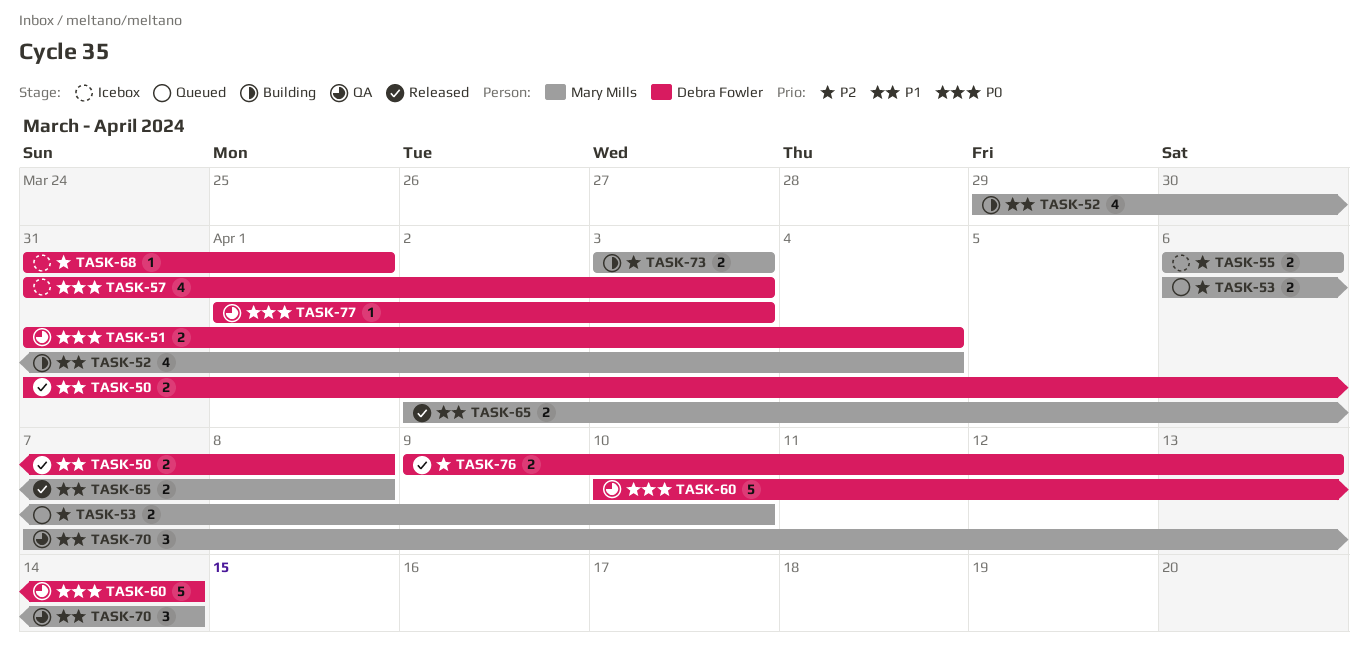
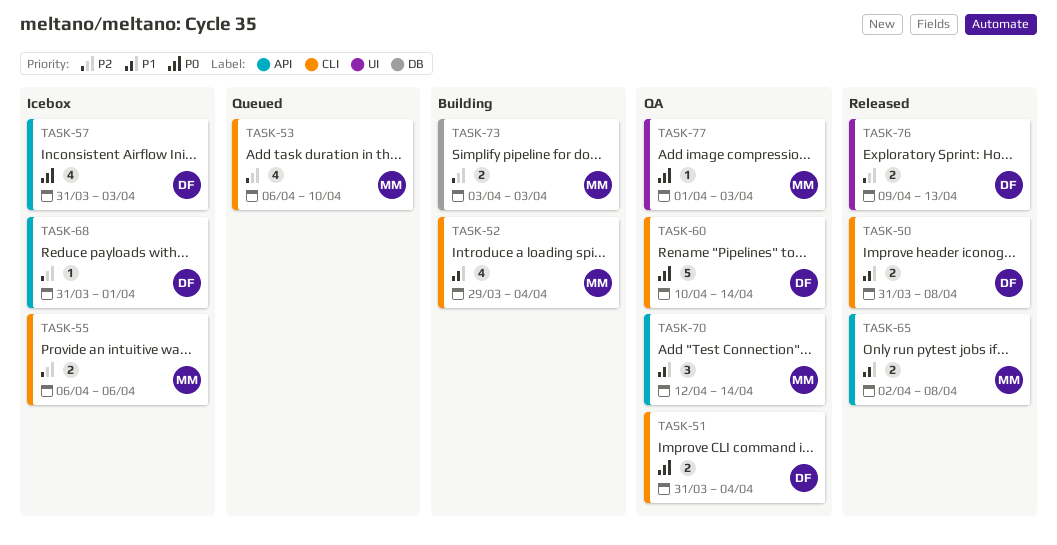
TASK-53, estimate: 2 -> 4
TASK-70, start: Apr 7 -> Apr 12
TASK-77, owner: Debra Fowler -> Mary Mills

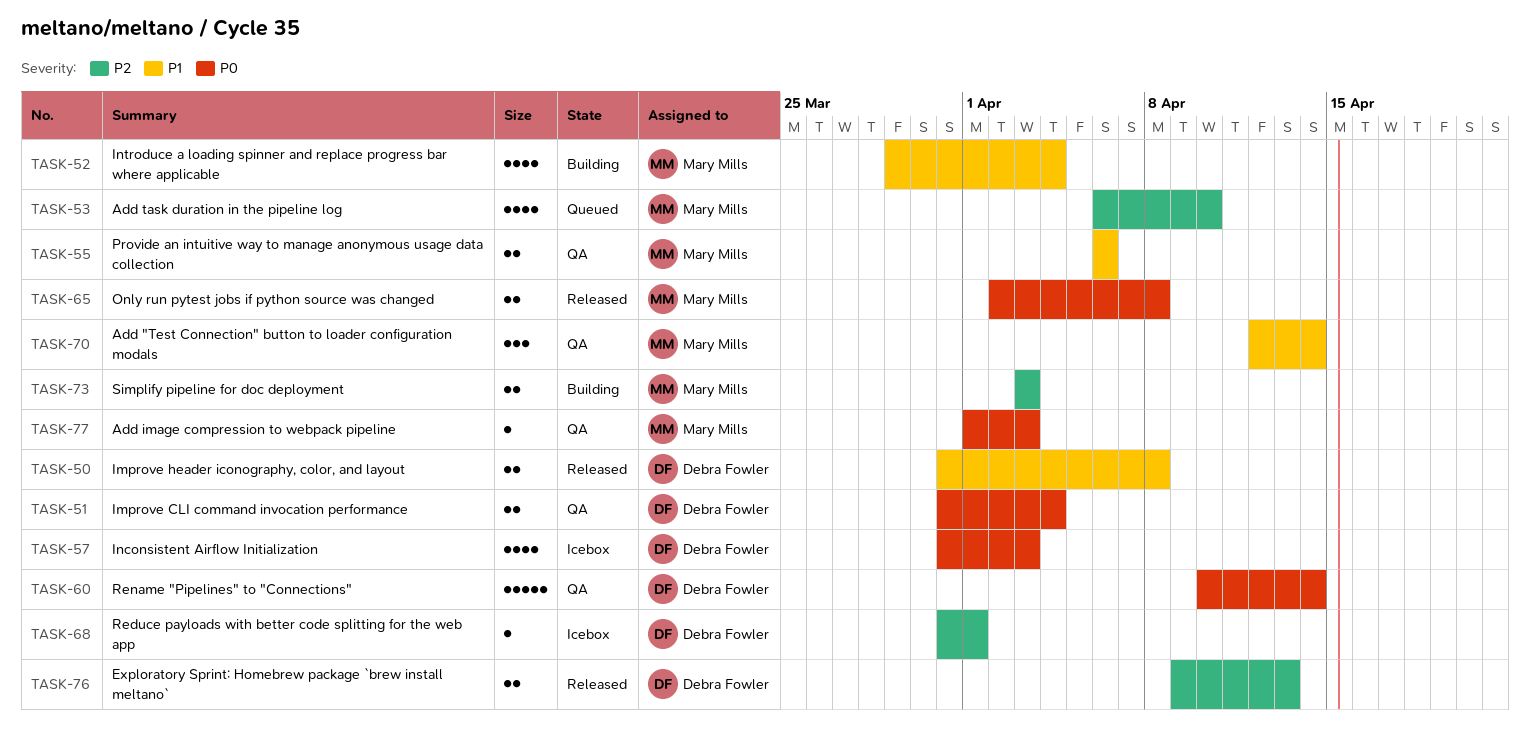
TASK-55, status: Icebox -> QA
TASK-55, priority: P2 -> P1
TASK-65, priority: P1 -> P0

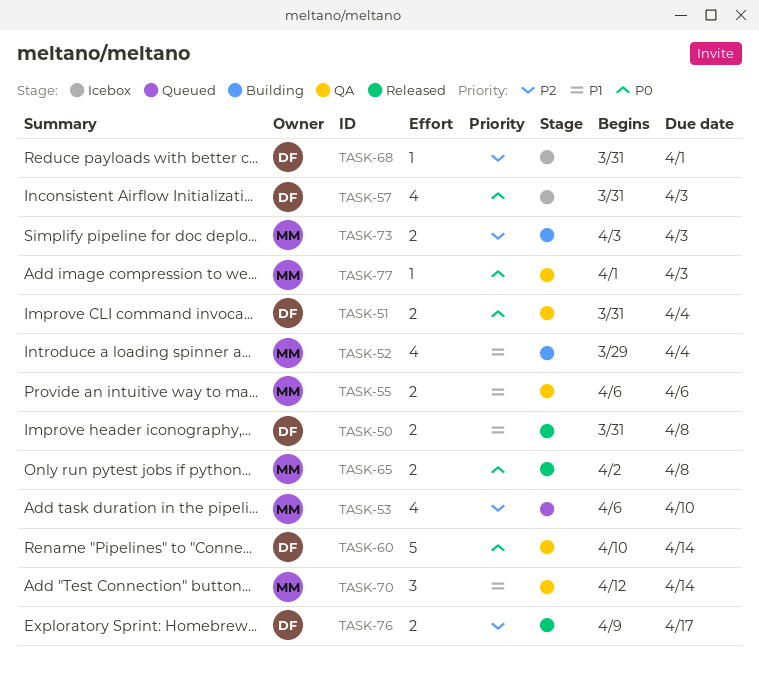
TASK-76, due: Apr 13 -> Apr 17

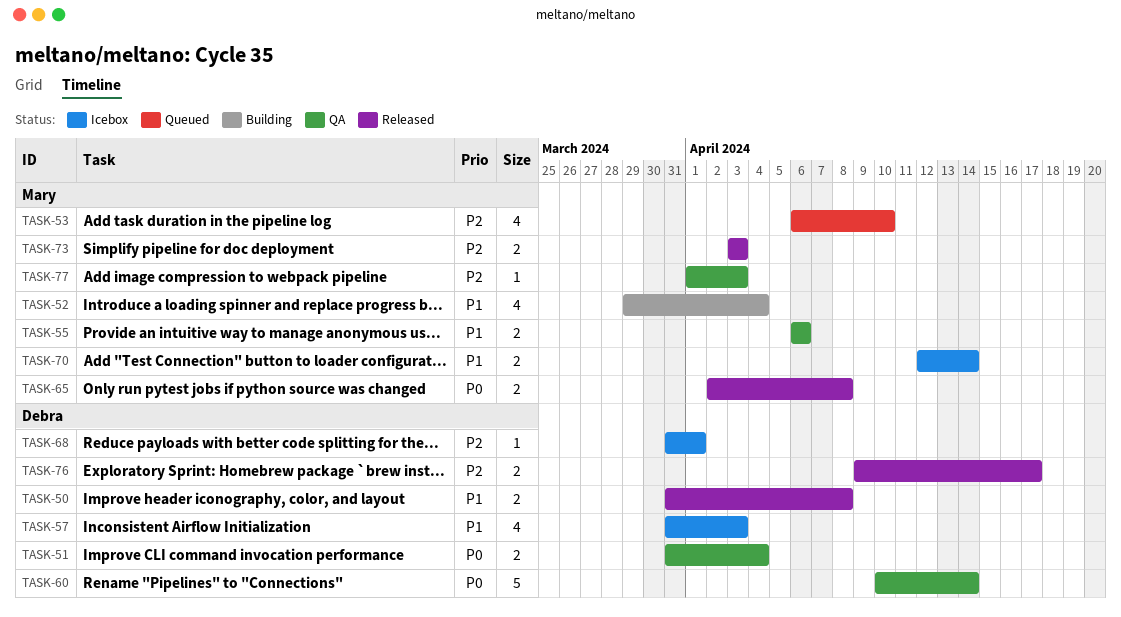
TASK-57, priority: P0 -> P1
TASK-70, status: QA -> Icebox
TASK-70, estimate: 3 -> 2
TASK-73, status: Building -> Released
TASK-77, priority: P0 -> P2

